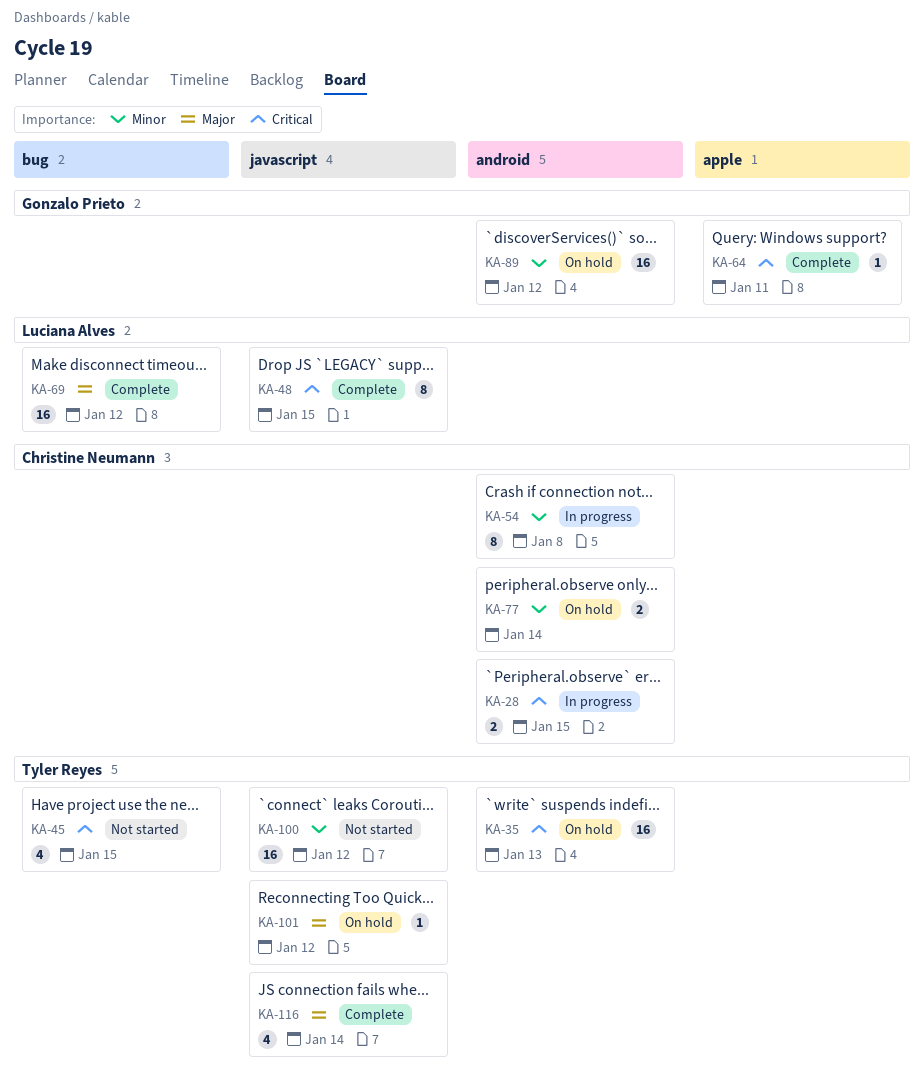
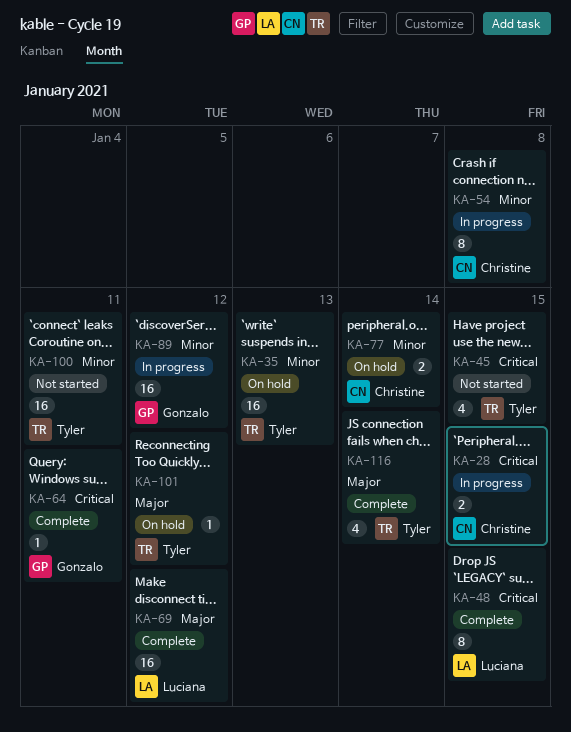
KA-35, priority: Critical -> Minor
KA-89, status: On hold -> In progress
KA-100, due: Jan 12 -> Jan 11

